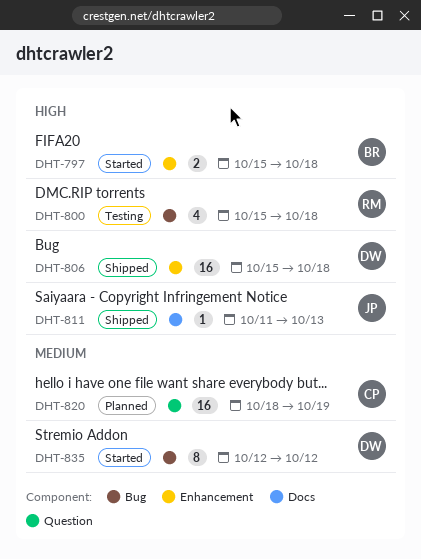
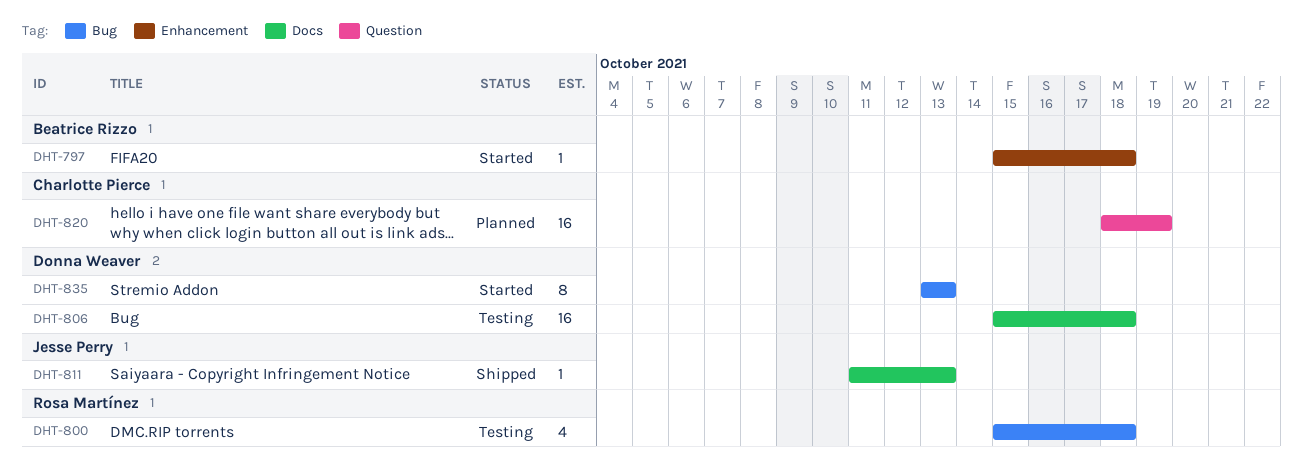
DHT-797, estimate: 2 -> 1
DHT-806, status: Shipped -> Testing
DHT-806, label: Enhancement -> Docs
DHT-835, start: Oct 12 -> Oct 13
DHT-835, due: Oct 12 -> Oct 13

